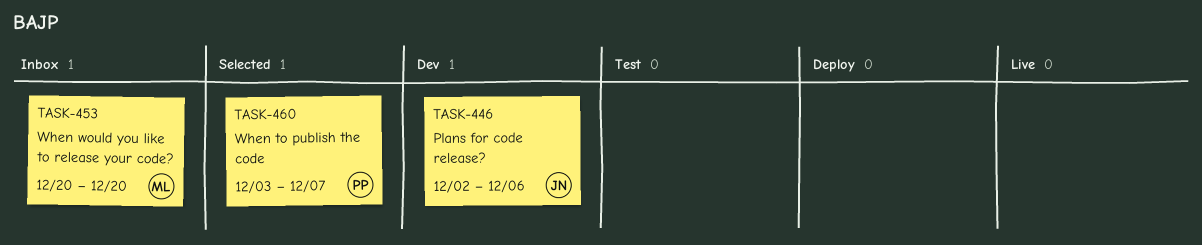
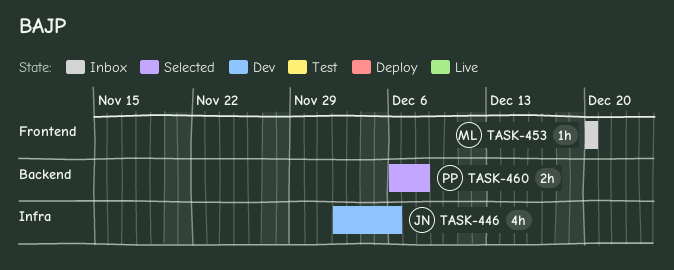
TASK-460, start: Dec 3 -> Dec 6
TASK-460, due: Dec 7 -> Dec 8

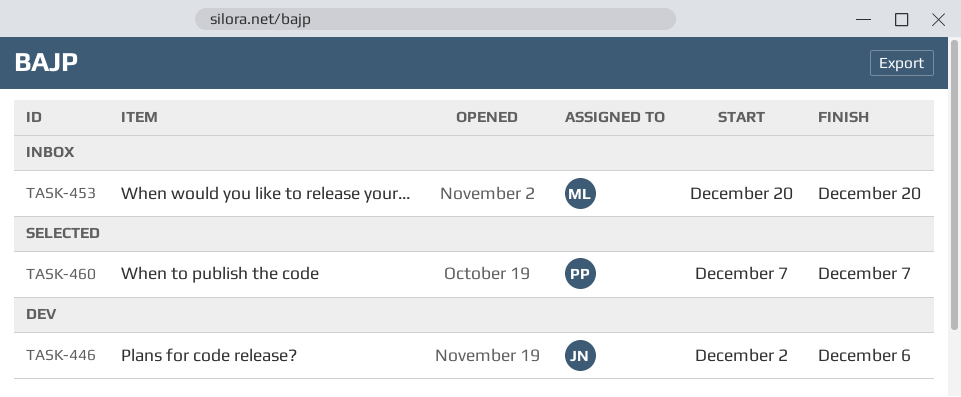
TASK-460, start: Dec 6 -> Dec 7
TASK-460, due: Dec 8 -> Dec 7

